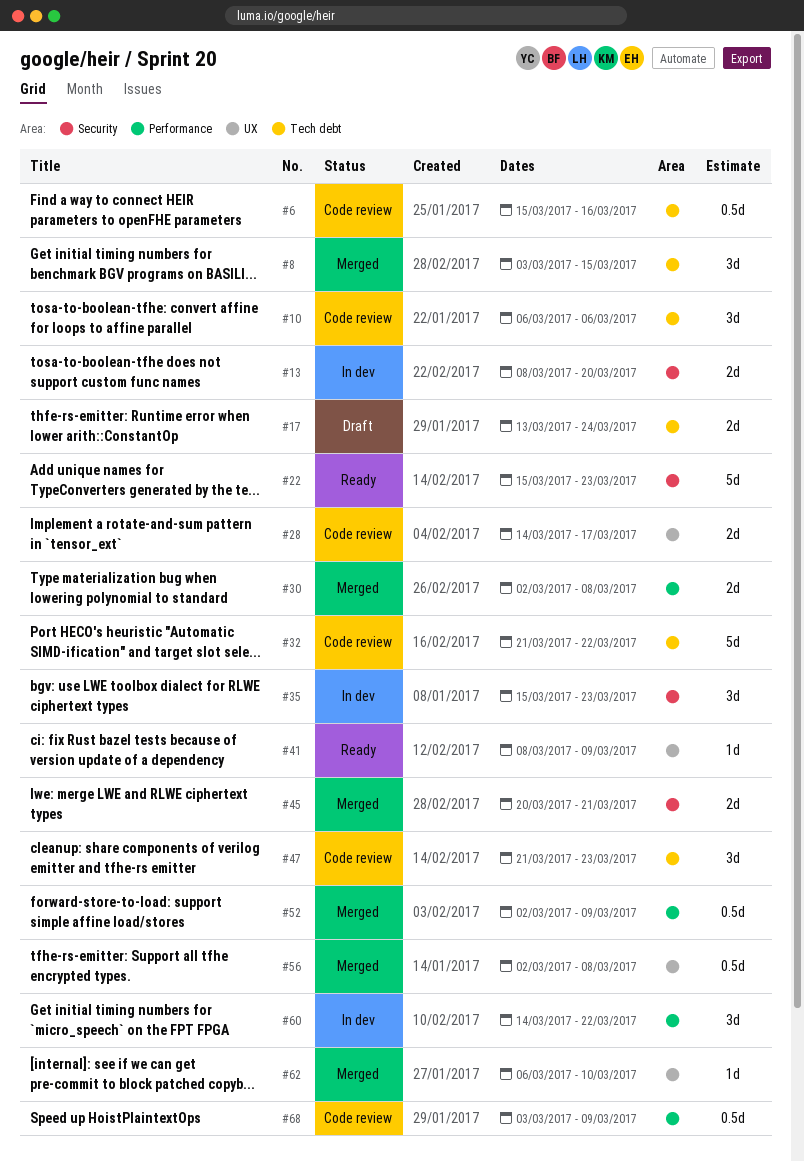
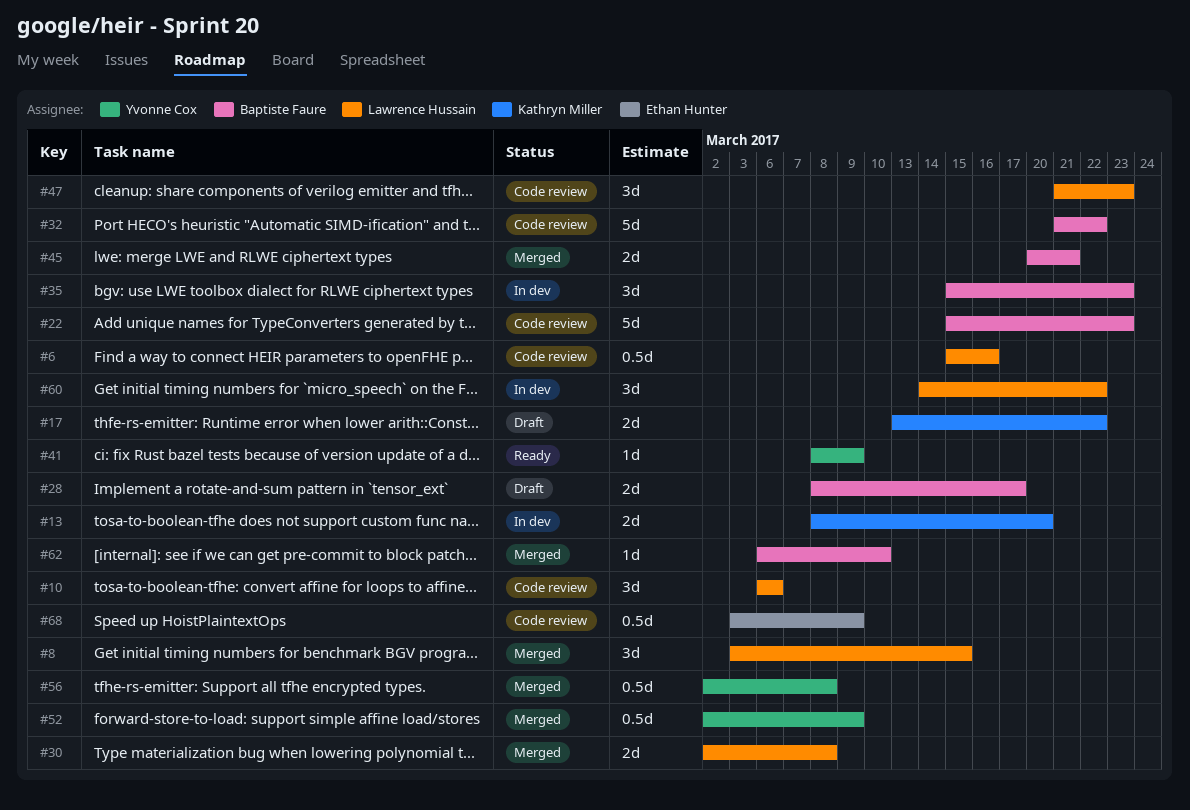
#17, due: Mar 24 -> Mar 22
#22, status: Ready -> Code review
#28, status: Code review -> Draft
#28, start: Mar 14 -> Mar 8

